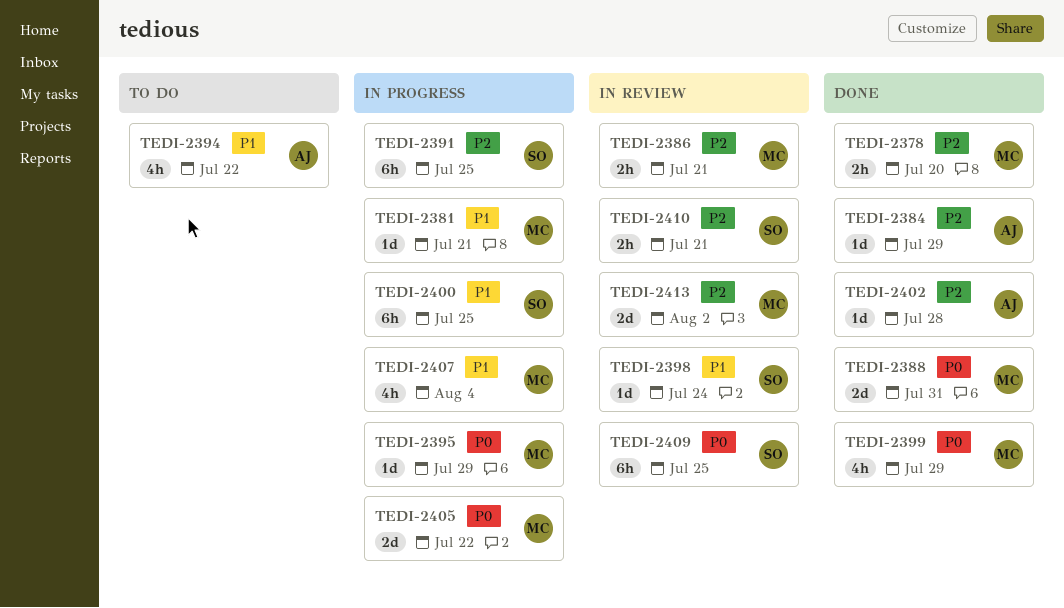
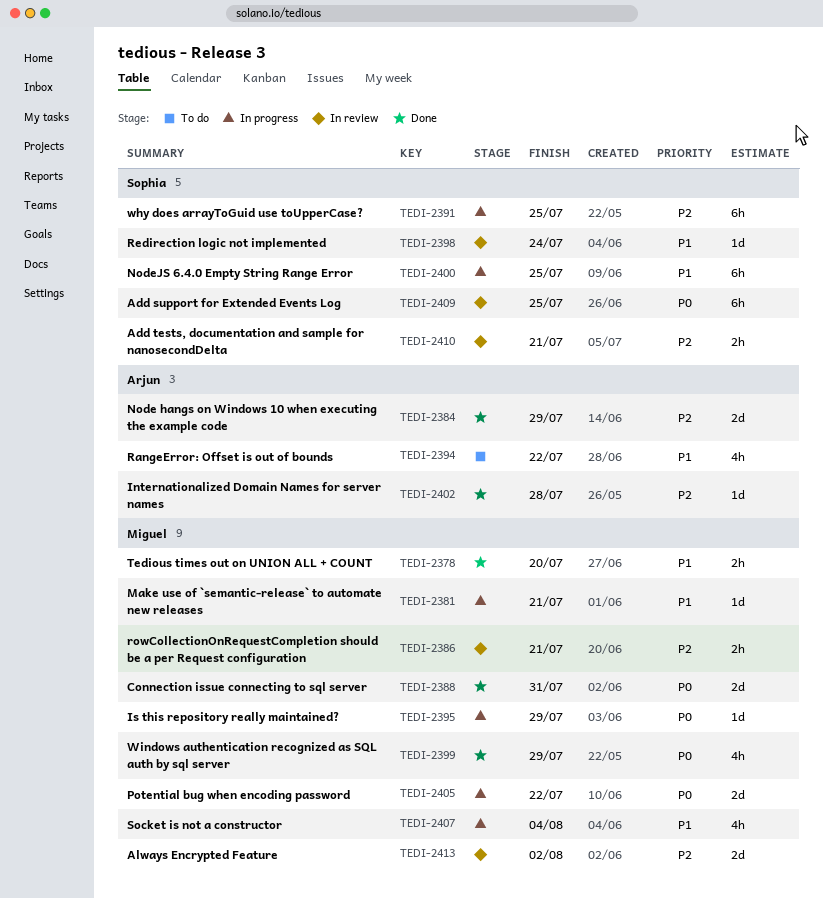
TEDI-2378, priority: P2 -> P1
TEDI-2384, estimate: 1d -> 2d

